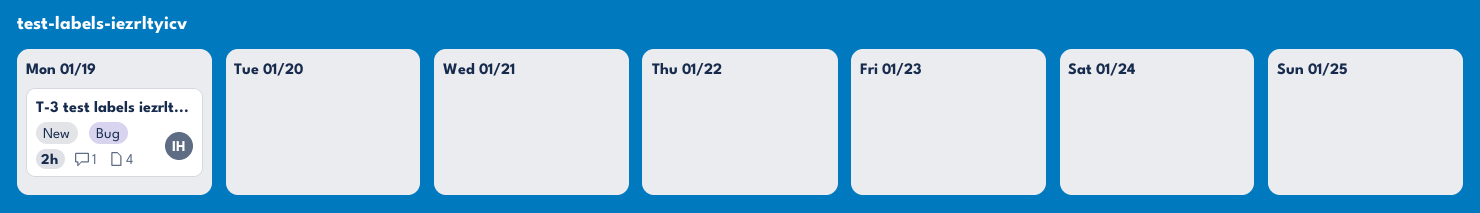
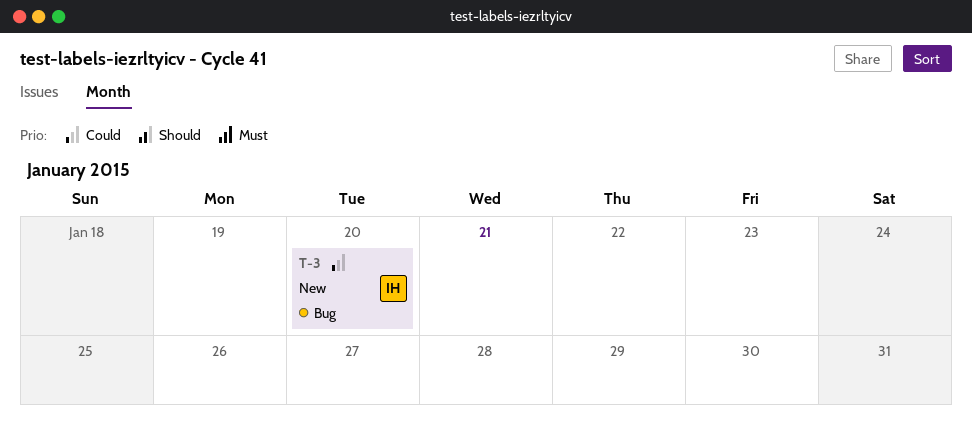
T-3, due: Jan 19 -> Jan 20

